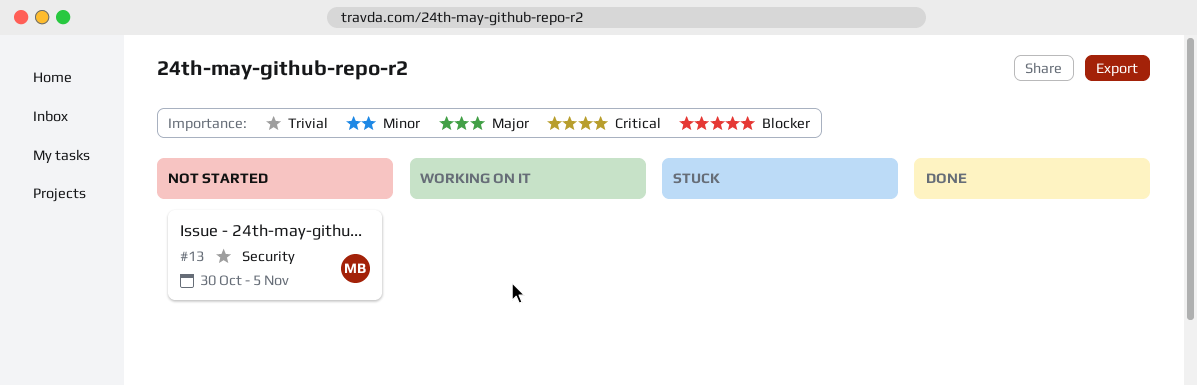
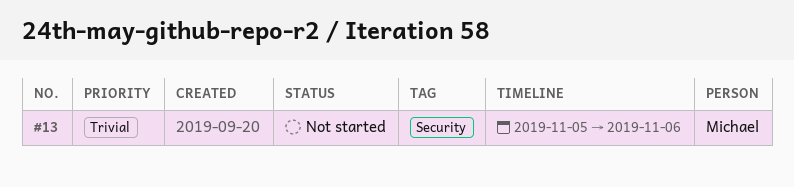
#13, start: Oct 30 -> Nov 5
#13, due: Nov 5 -> Nov 6

